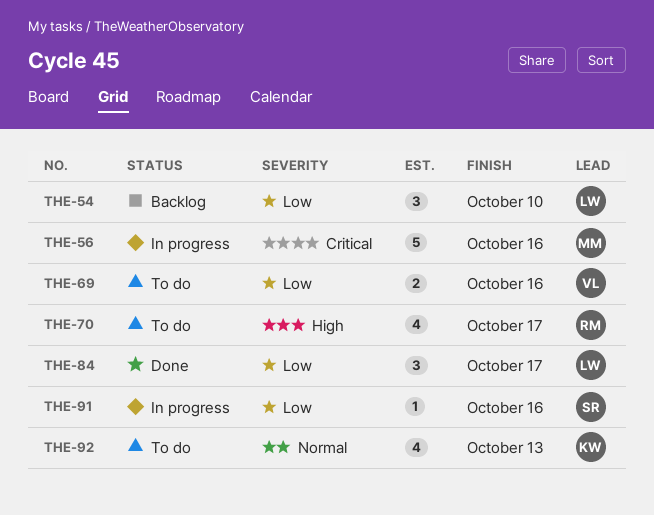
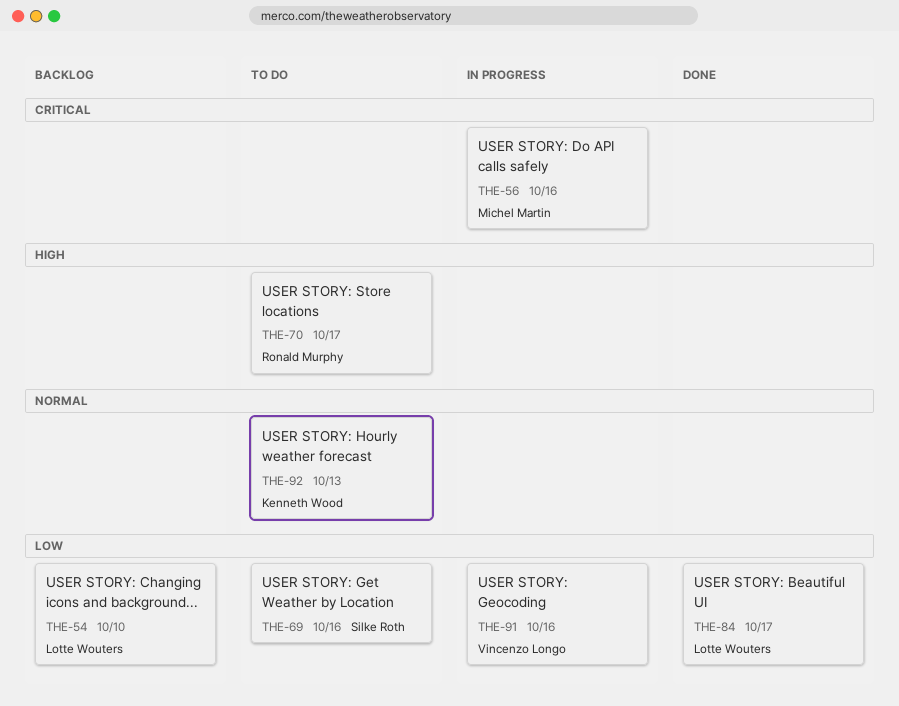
THE-69, owner: Vincenzo Longo -> Silke Roth
THE-91, owner: Silke Roth -> Vincenzo Longo

